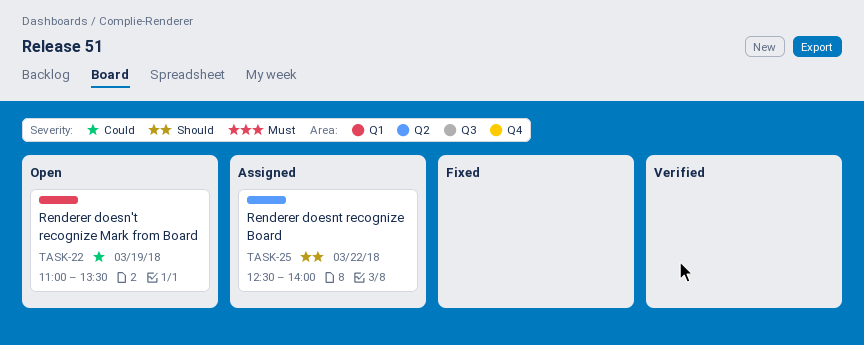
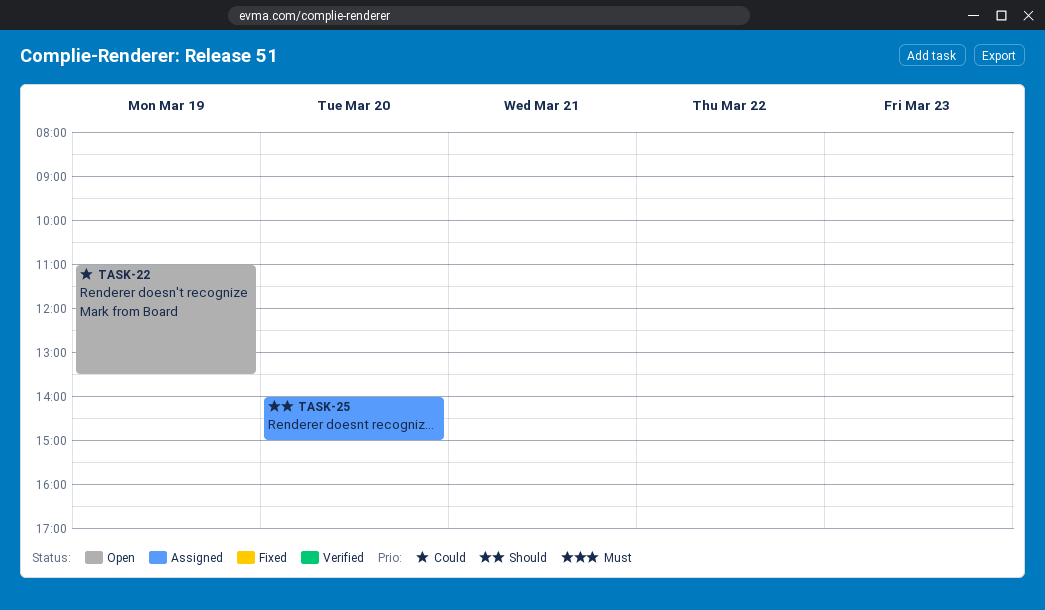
TASK-25, day: Mar 22 -> Mar 20
TASK-25, begins: 12:30 -> 14:00
TASK-25, ends: 14:00 -> 15:00

